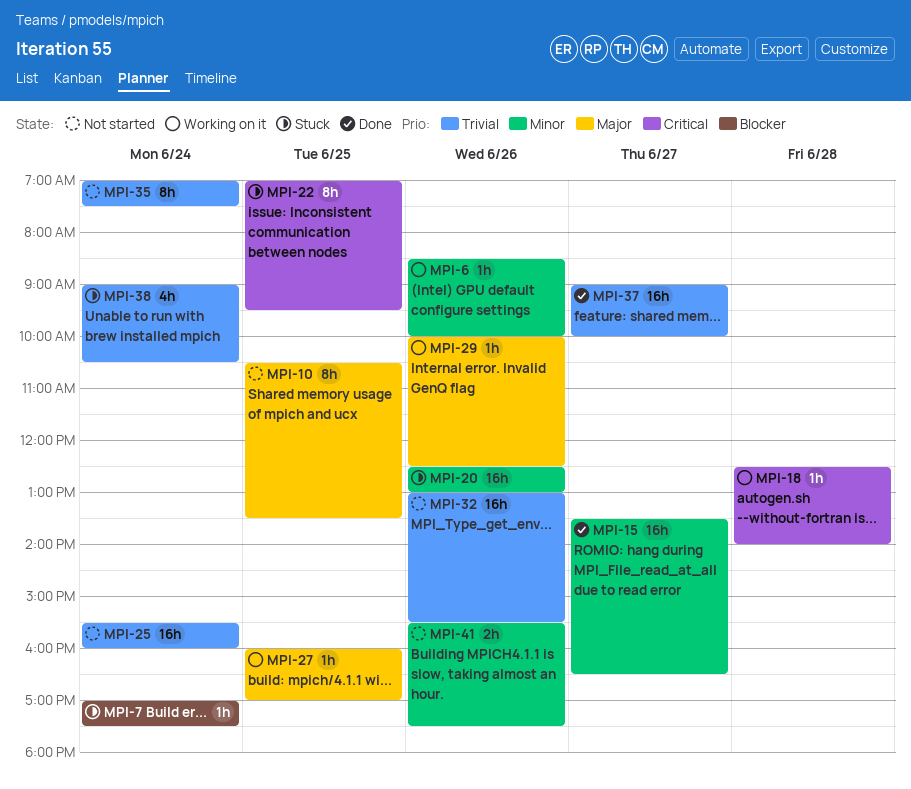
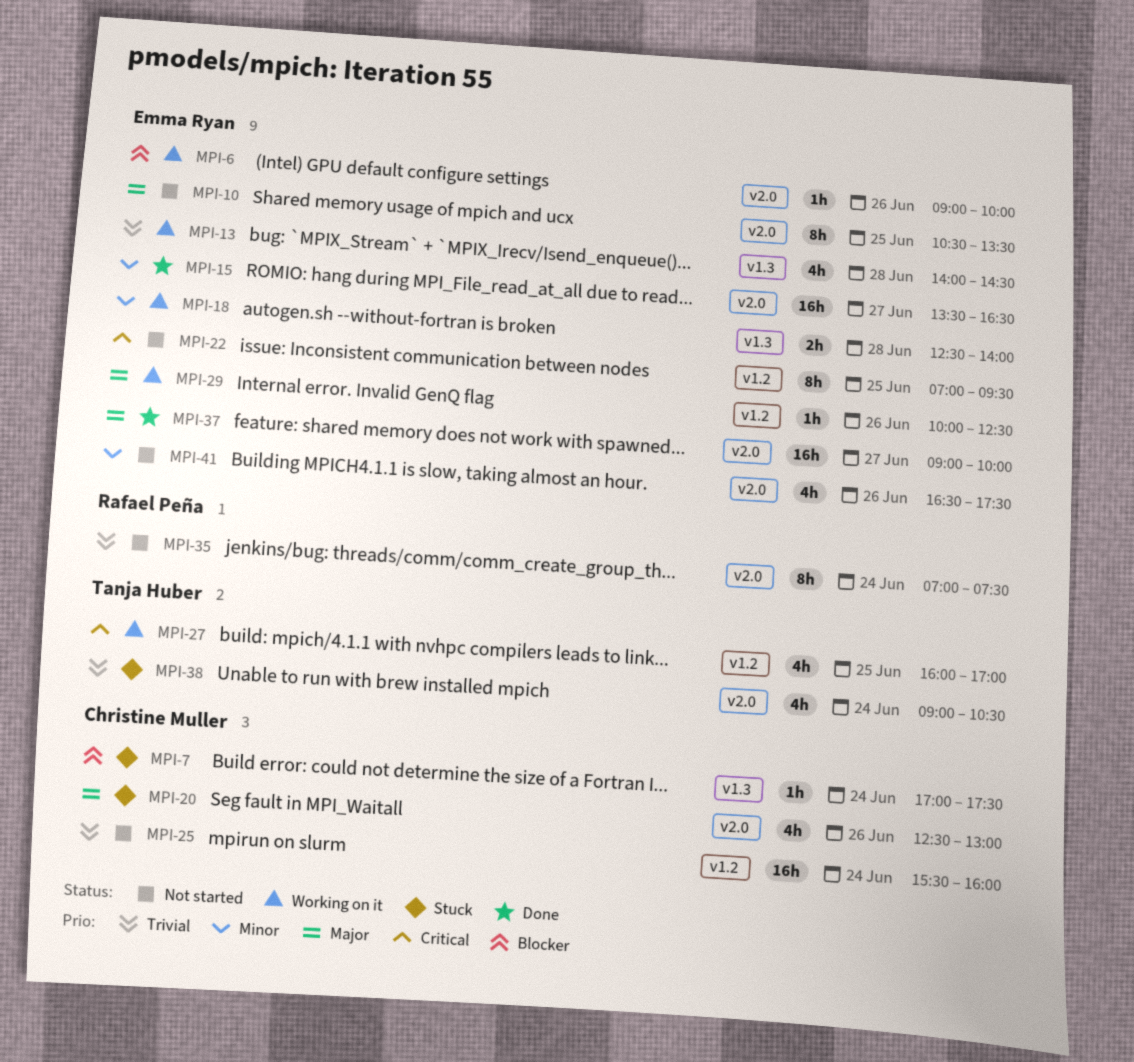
MPI-6, priority: Minor -> Blocker
MPI-6, begins: 08:30 -> 09:00
MPI-13: none -> present
MPI-18, priority: Critical -> Minor
MPI-18, estimate: 1h -> 2h
MPI-20, priority: Minor -> Major
MPI-20, estimate: 16h -> 4h
MPI-22, status: Stuck -> Not started
MPI-27, priority: Major -> Critical
MPI-27, estimate: 1h -> 4h
MPI-32: present -> none
MPI-37, priority: Trivial -> Major
MPI-41, estimate: 2h -> 4h
MPI-41, begins: 15:30 -> 16:30

